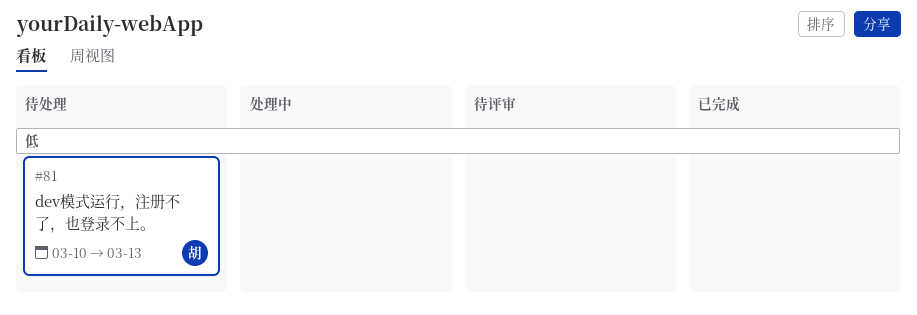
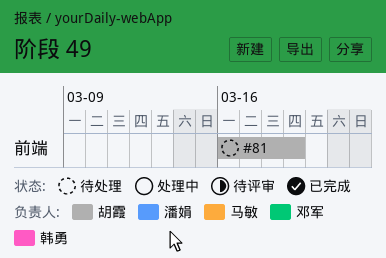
#81, start: Mar 10 -> Mar 16
#81, due: Mar 13 -> Mar 19

